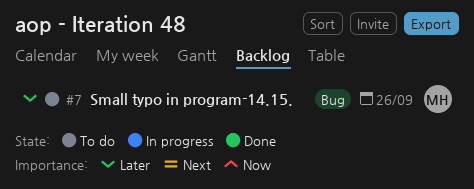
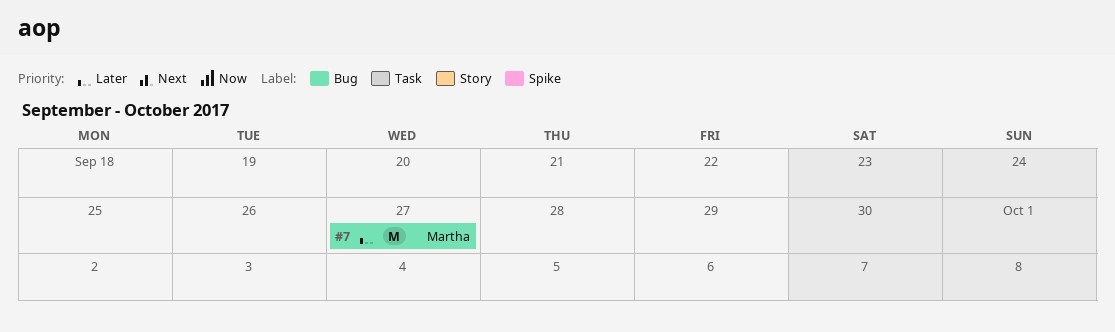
#7, due: Sep 26 -> Sep 27

